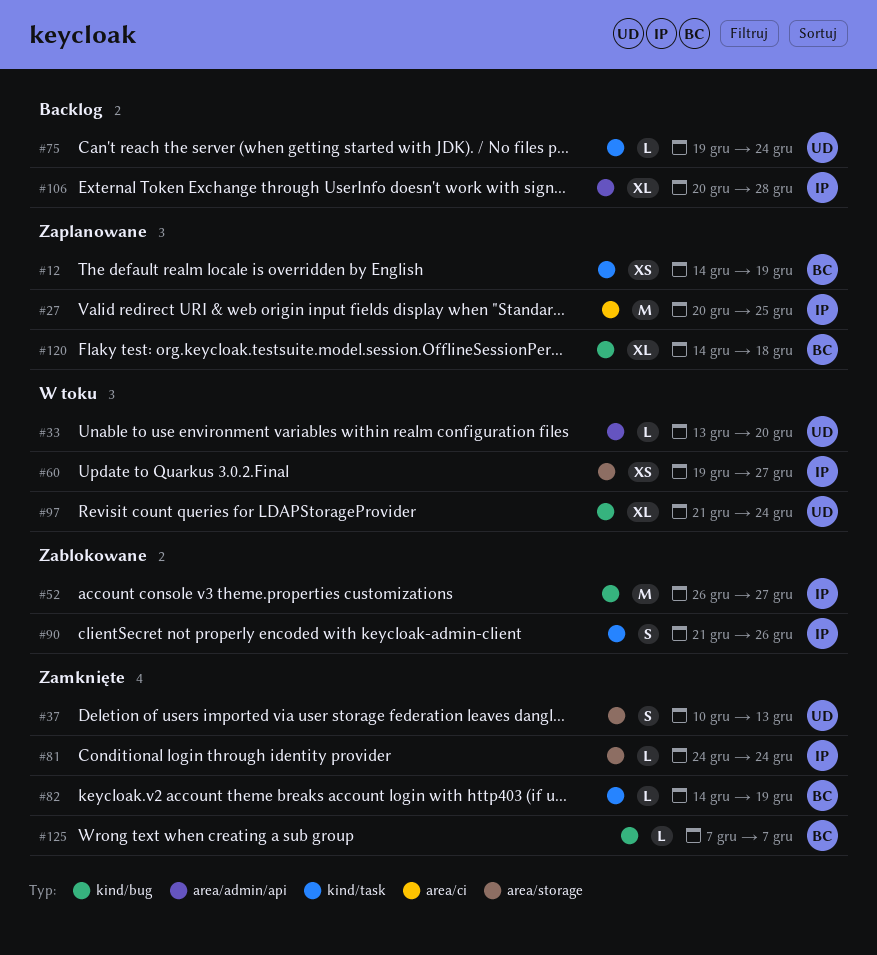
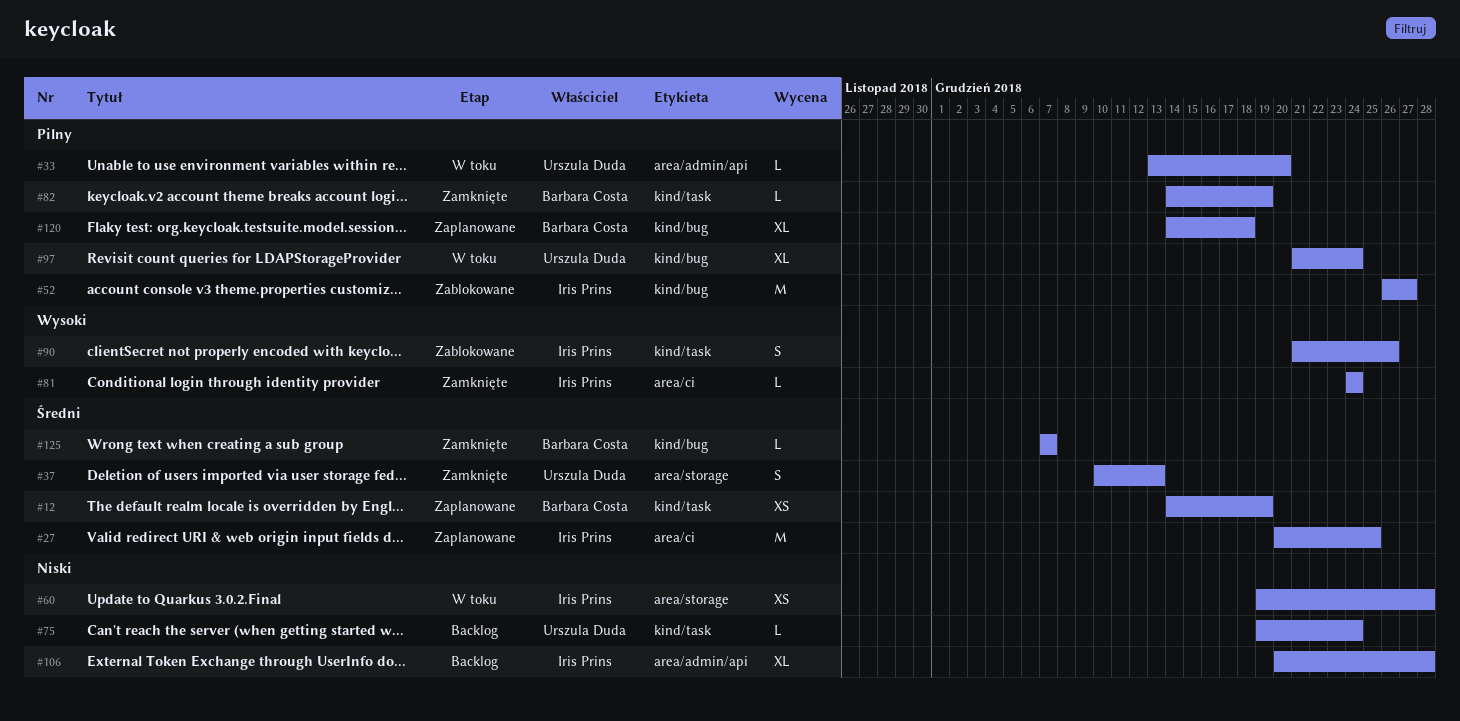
#60, due: Dec 27 -> Dec 28
#81, label: area/storage -> area/ci

